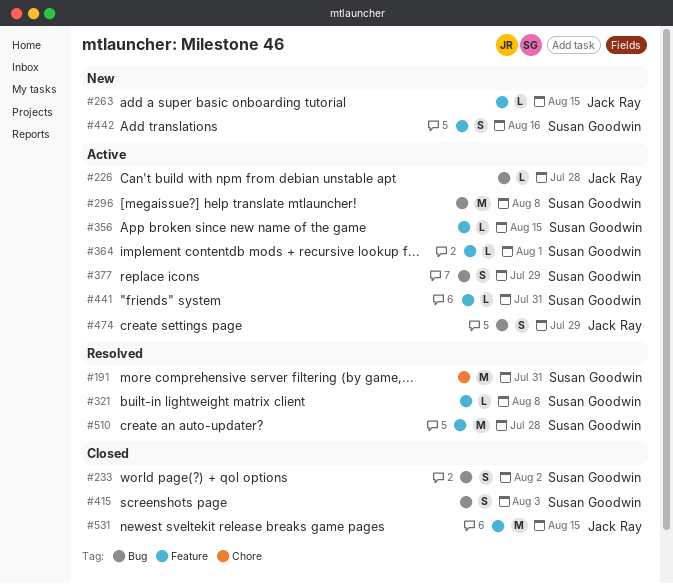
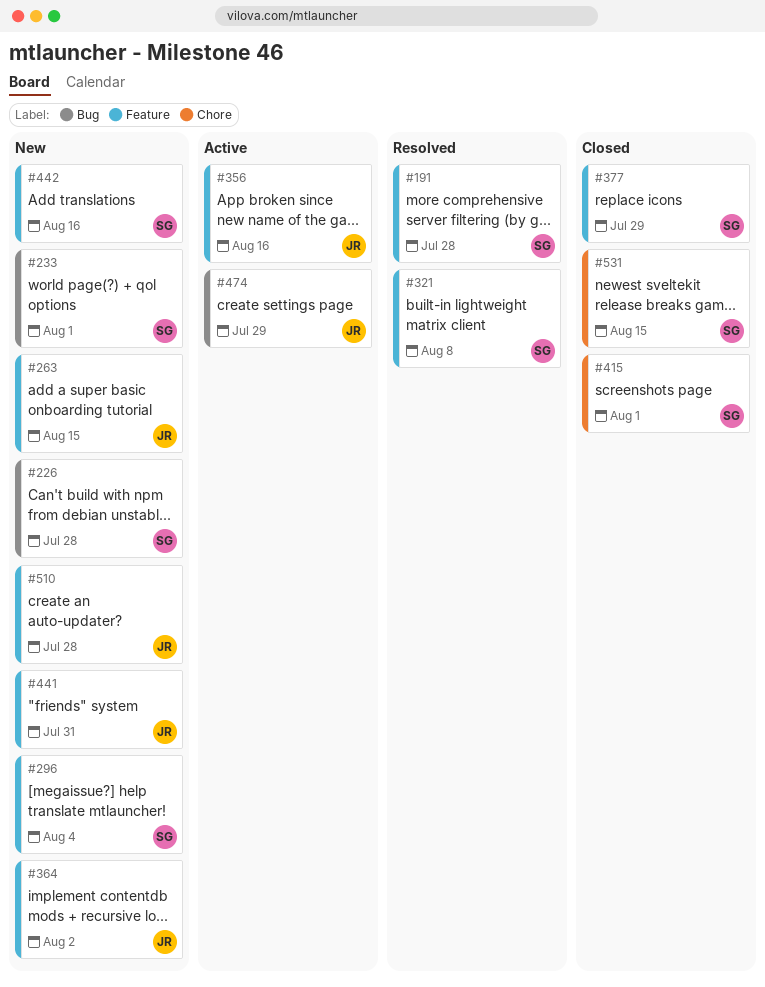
#191, label: Chore -> Feature
#191, due: Jul 31 -> Jul 28
#226, status: Active -> New
#226, owner: Jack Ray -> Susan Goodwin
#233, status: Closed -> New
#233, due: Aug 2 -> Aug 1
#296, status: Active -> New
#296, label: Bug -> Feature
#296, due: Aug 8 -> Aug 4
#356, owner: Susan Goodwin -> Jack Ray
#356, due: Aug 15 -> Aug 16
#364, status: Active -> New
#364, owner: Susan Goodwin -> Jack Ray
#364, due: Aug 1 -> Aug 2
#377, status: Active -> Closed
#377, label: Bug -> Feature
#415, label: Bug -> Chore
#415, due: Aug 3 -> Aug 1
#441, status: Active -> New
#441, owner: Susan Goodwin -> Jack Ray
#510, status: Resolved -> New
#510, owner: Susan Goodwin -> Jack Ray
#531, owner: Jack Ray -> Susan Goodwin
#531, label: Feature -> Chore

